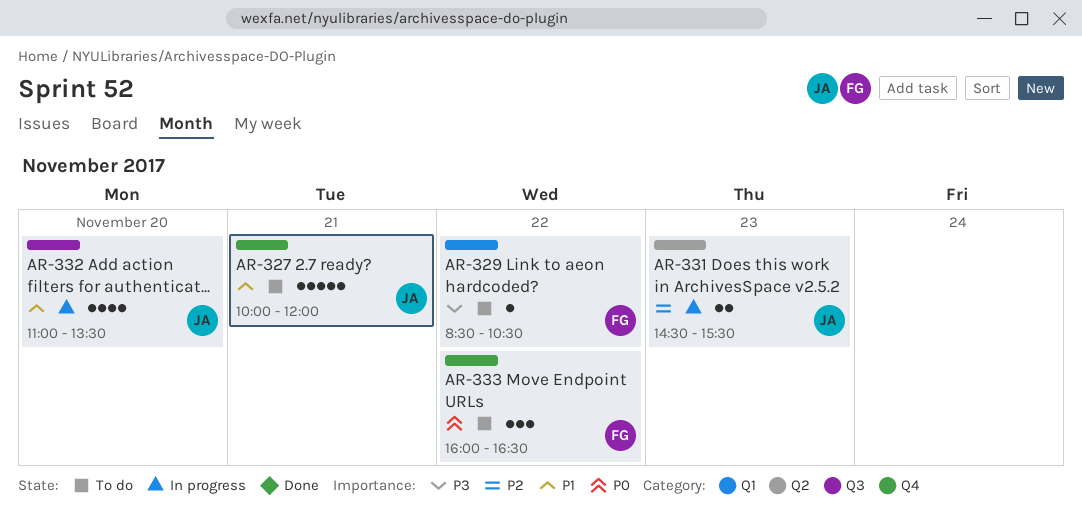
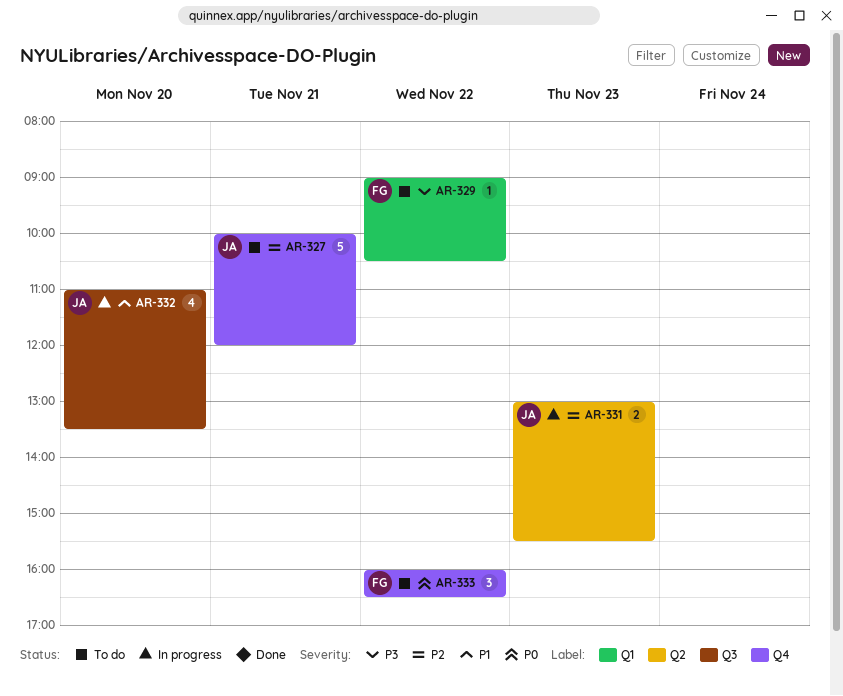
AR-327, priority: P1 -> P2
AR-329, begins: 08:30 -> 09:00
AR-331, begins: 14:30 -> 13:00

